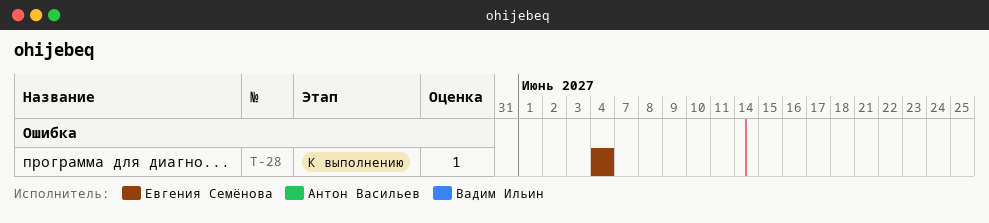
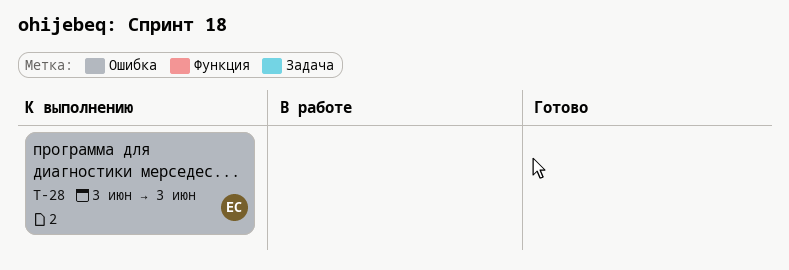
T-28, start: Jun 4 -> Jun 3
T-28, due: Jun 4 -> Jun 3

